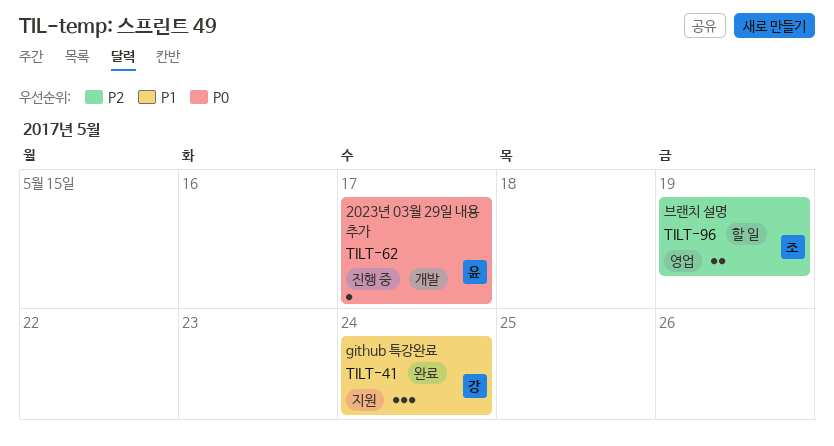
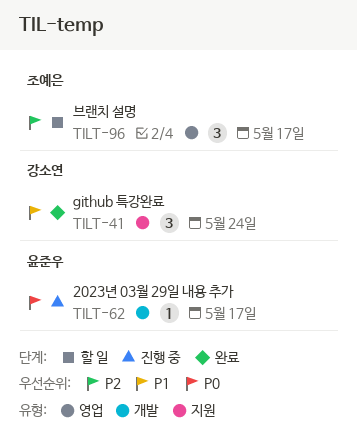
TILT-96, estimate: 2 -> 3
TILT-96, due: May 19 -> May 17

